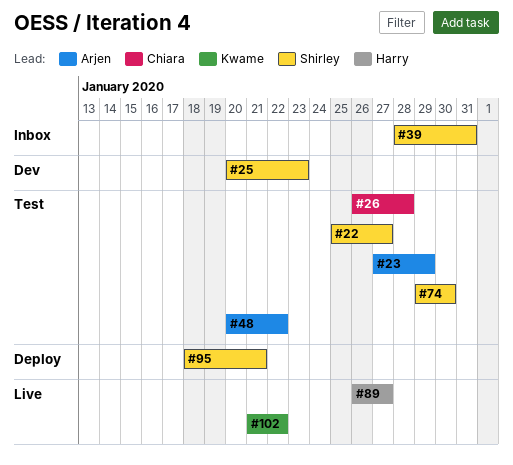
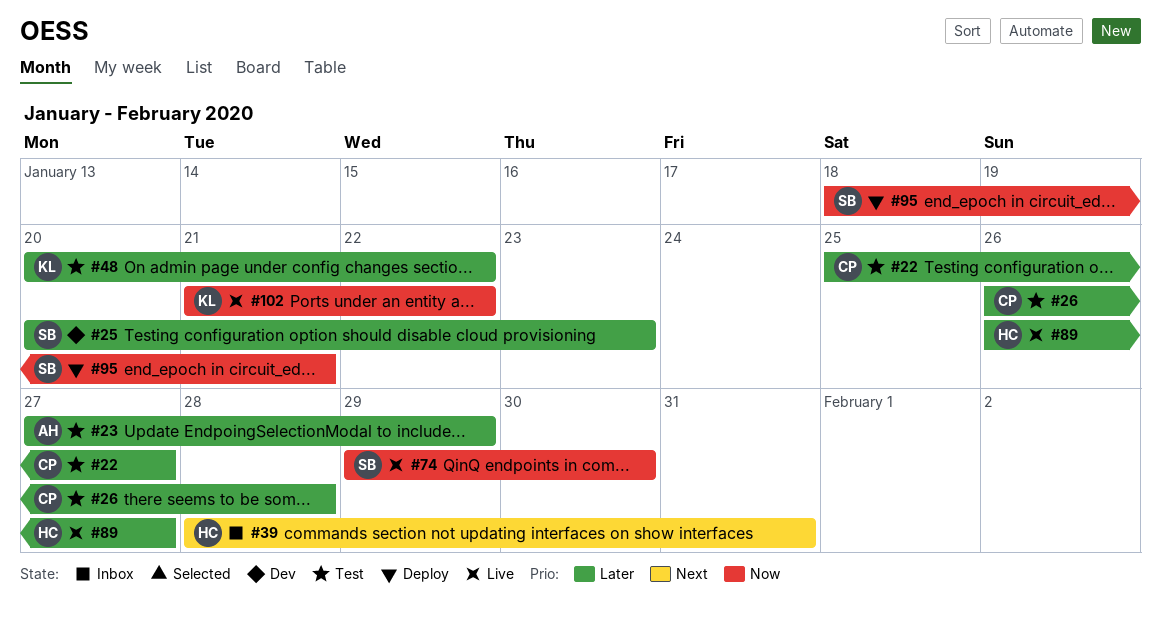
#22, owner: Shirley -> Chiara
#39, owner: Shirley -> Harry
#48, owner: Arjen -> Kwame
#74, status: Test -> Live

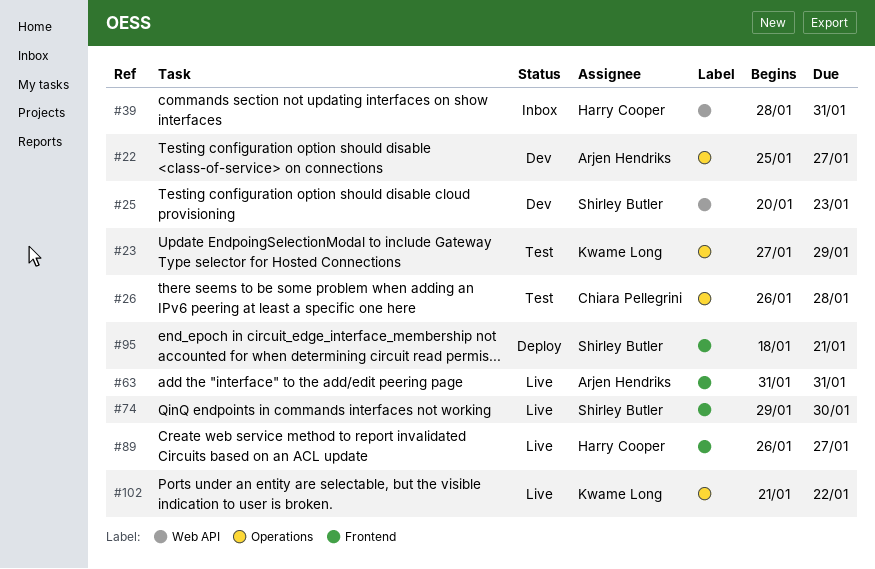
#22, status: Test -> Dev
#22, owner: Chiara Pellegrini -> Arjen Hendriks
#23, owner: Arjen Hendriks -> Kwame Long
#48: present -> none
#63: none -> present

